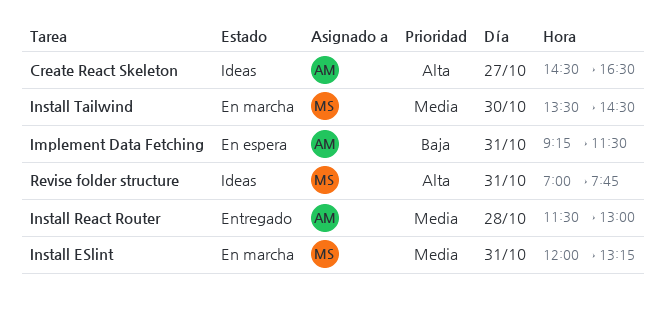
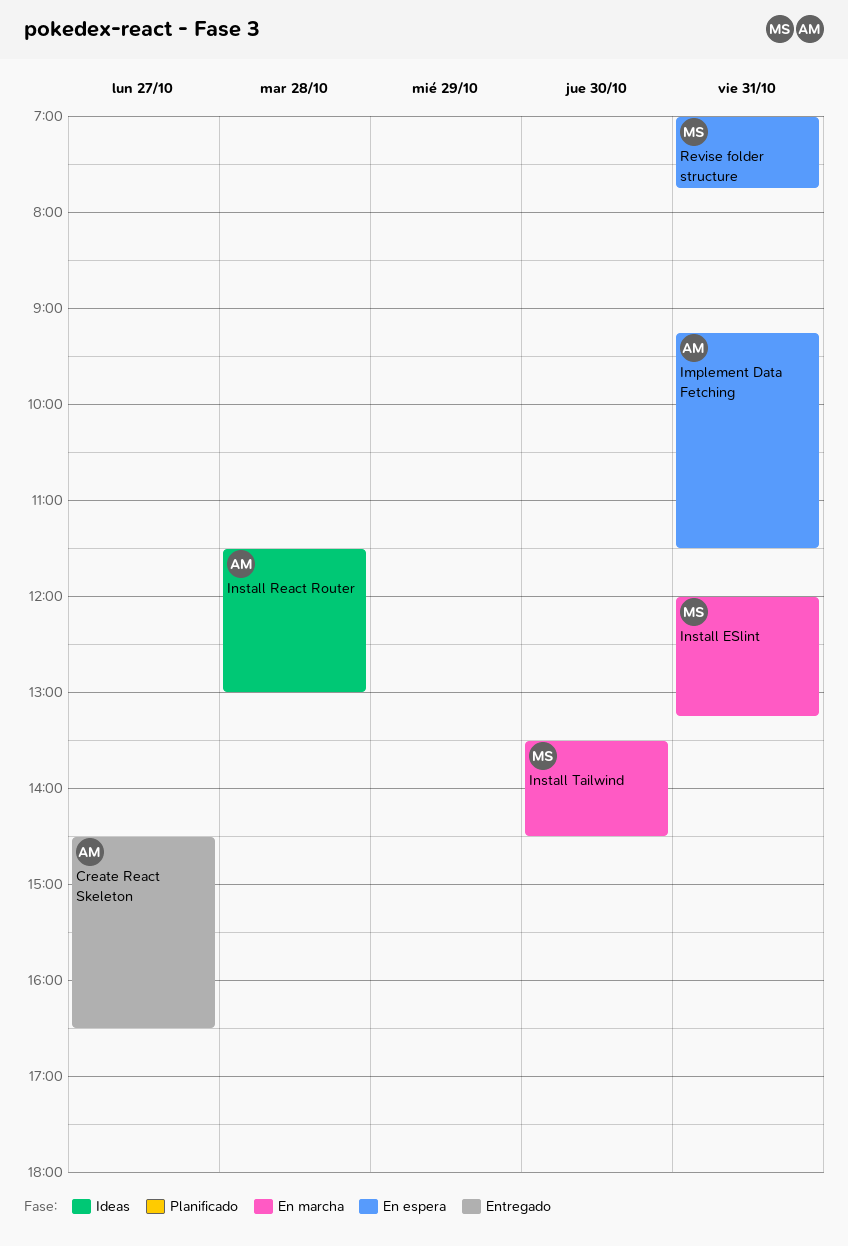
Create React Skeleton, status: Ideas -> Entregado
Install React Router, status: Entregado -> Ideas
Revise folder structure, status: Ideas -> En espera

